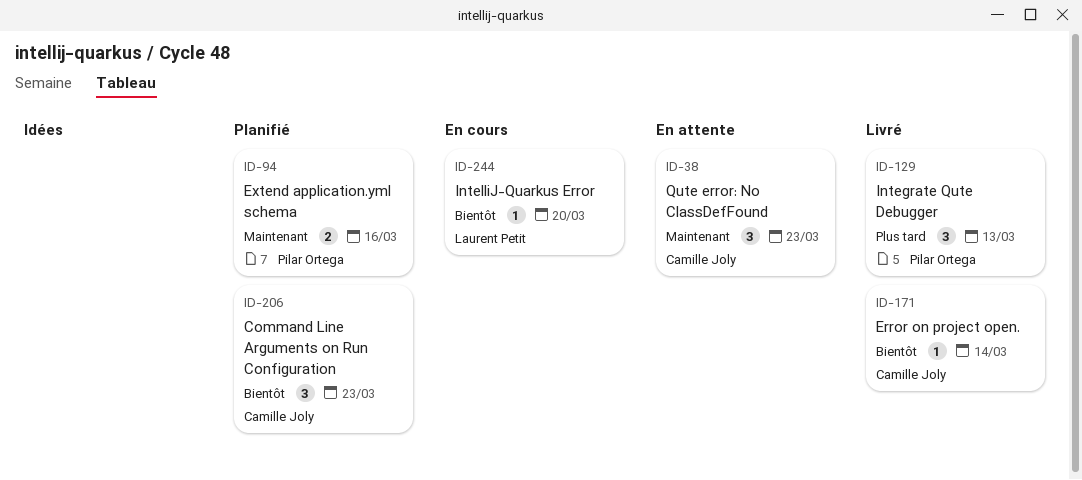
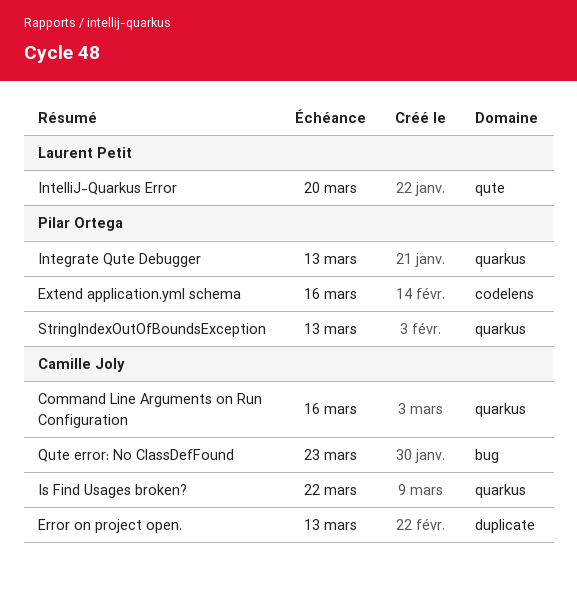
Command Line Arguments on Run Configuration, due: Mar 23 -> Mar 16
Error on project open., due: Mar 14 -> Mar 13
Is Find Usages broken?: none -> present
StringIndexOutOfBoundsException: none -> present

